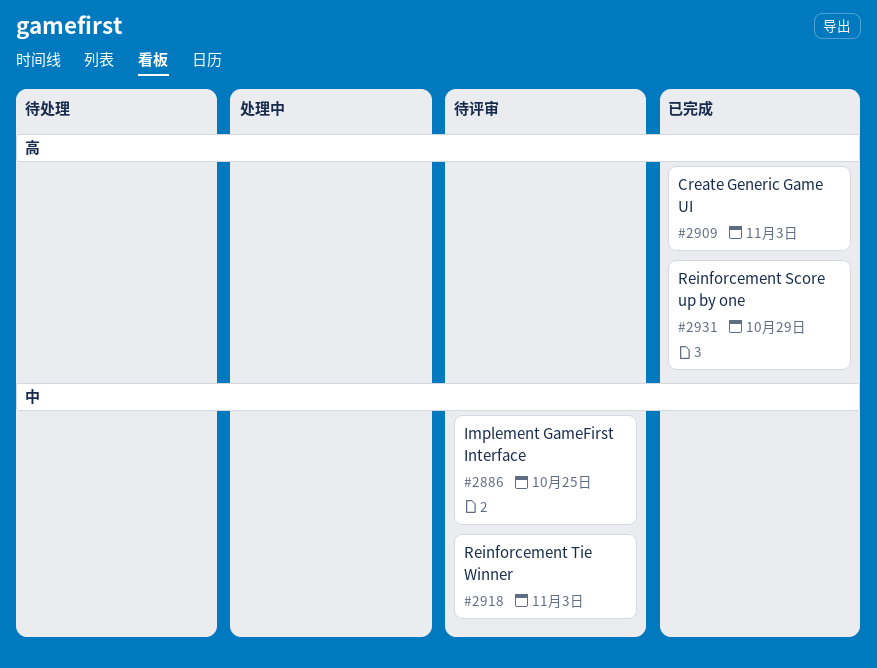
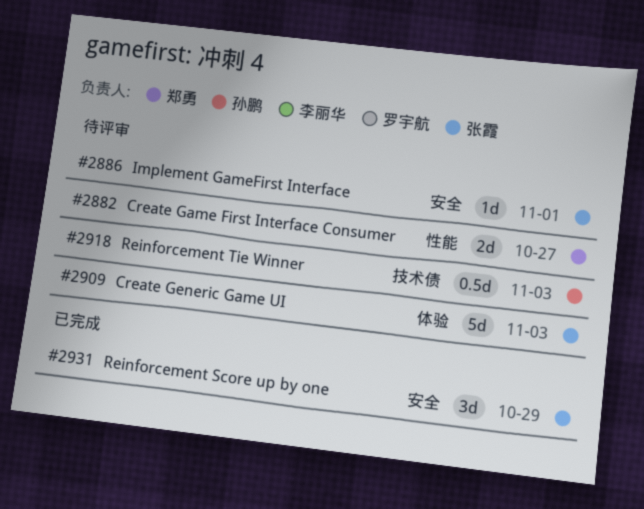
#2882: none -> present
#2886, due: Oct 25 -> Nov 1
#2909, status: 已完成 -> 待评审

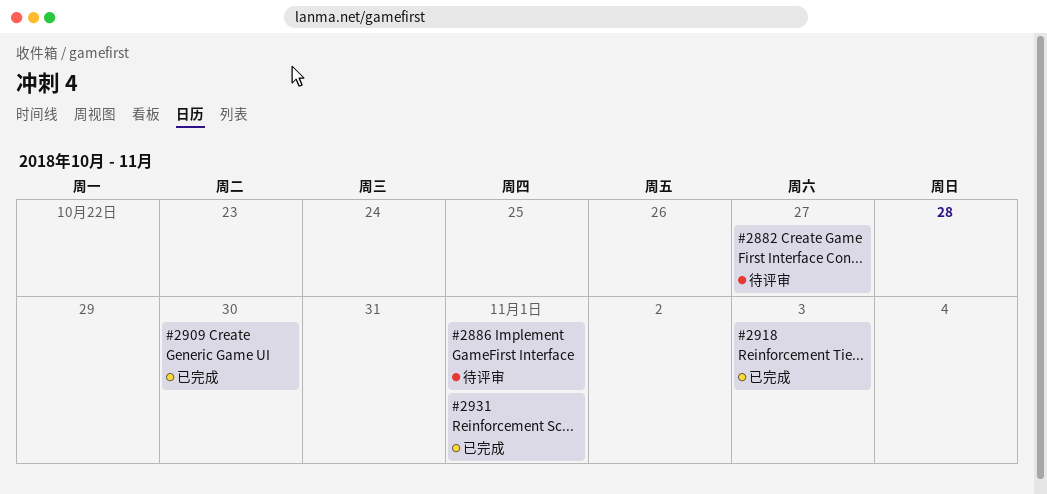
#2909, status: 待评审 -> 已完成
#2909, due: Nov 3 -> Oct 30
#2918, status: 待评审 -> 已完成
#2931, due: Oct 29 -> Nov 1

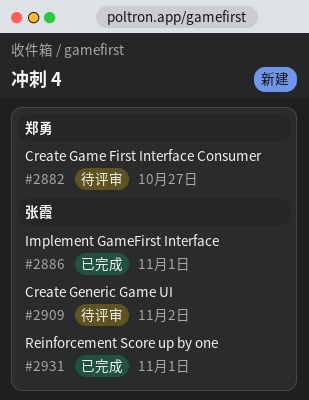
#2886, status: 待评审 -> 已完成
#2909, status: 已完成 -> 待评审
#2909, due: Oct 30 -> Nov 2
#2918: present -> none

